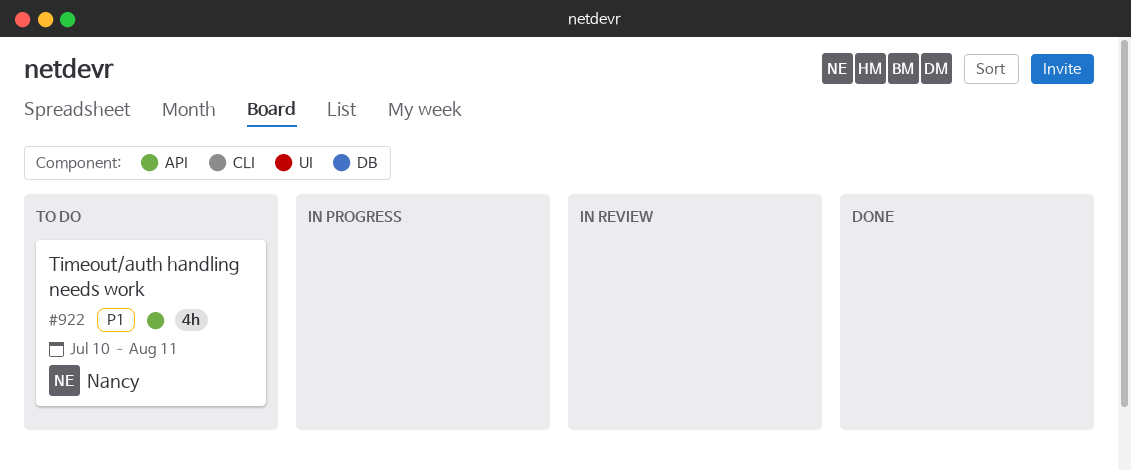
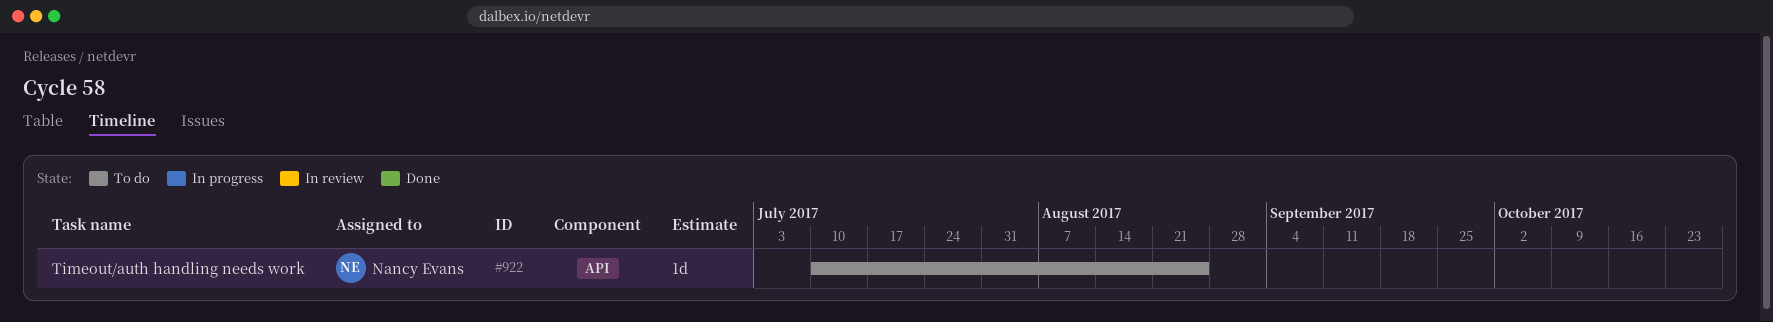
#922, estimate: 4h -> 1d
#922, due: Aug 11 -> Aug 25

